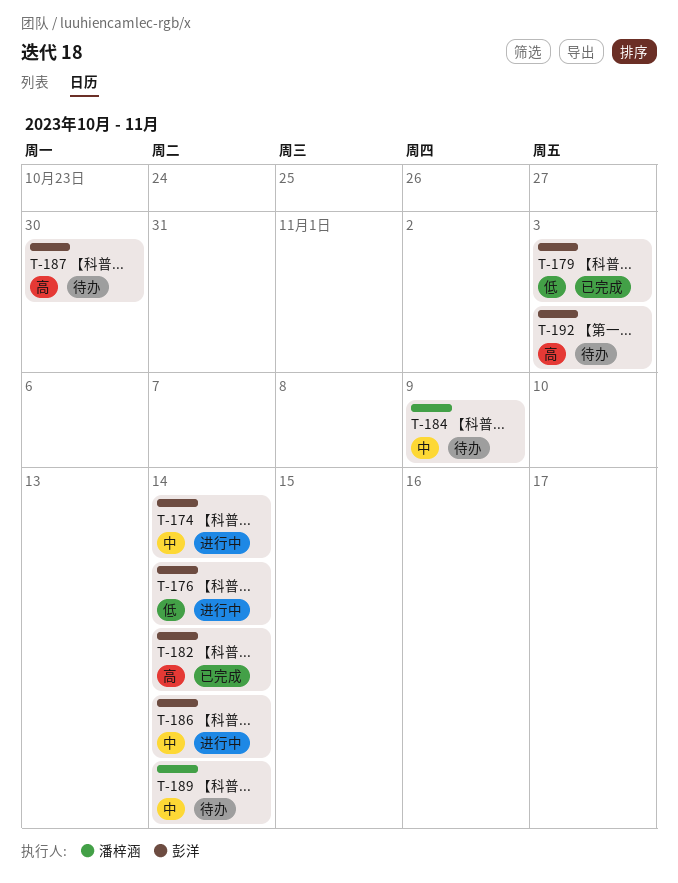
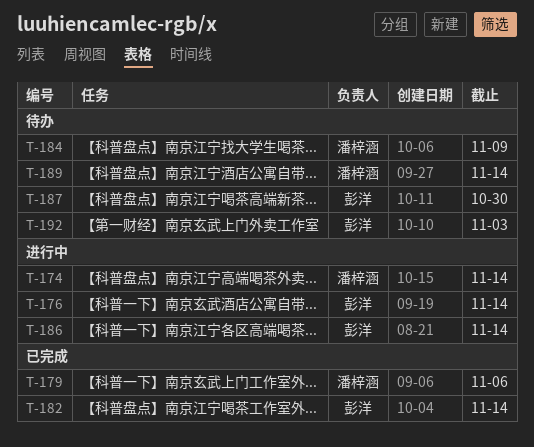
T-174, owner: 彭洋 -> 潘梓涵
T-179, owner: 彭洋 -> 潘梓涵
T-179, due: Nov 3 -> Nov 6

